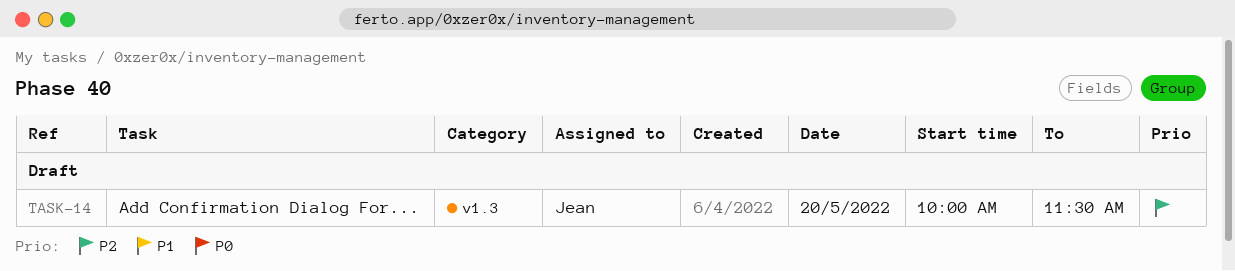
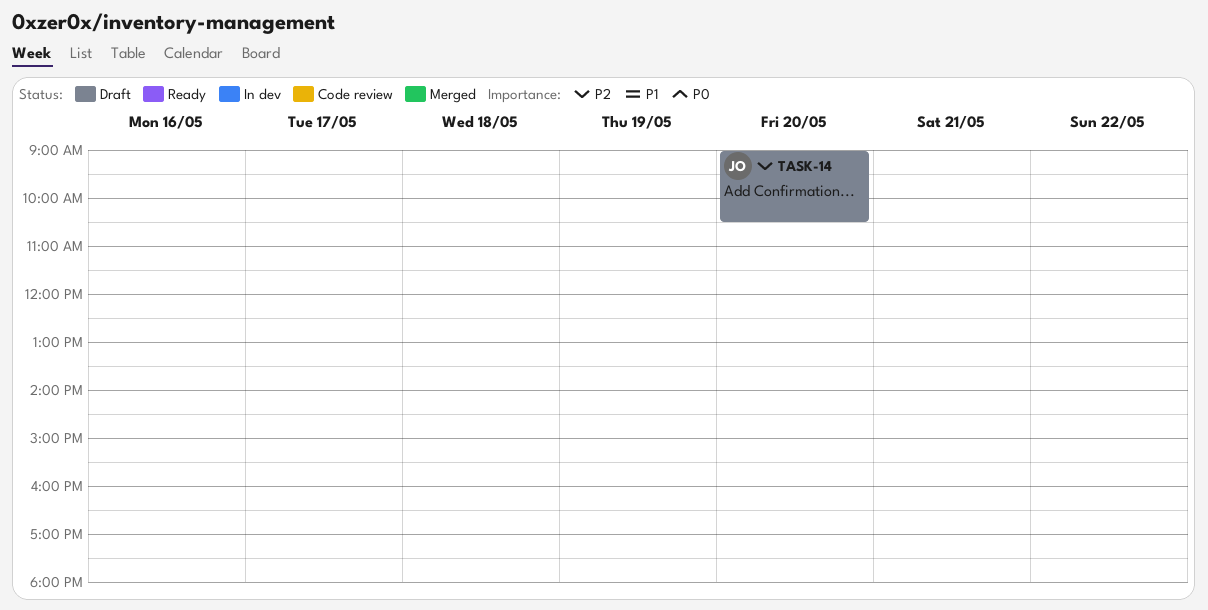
TASK-14, begins: 10:00 -> 09:00
TASK-14, ends: 11:30 -> 10:30

